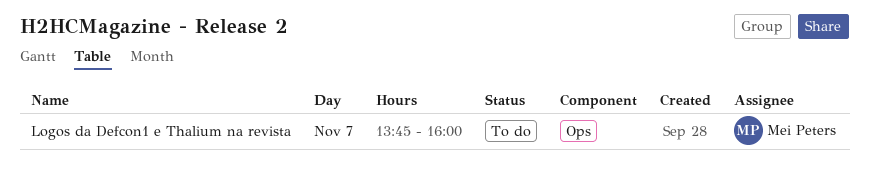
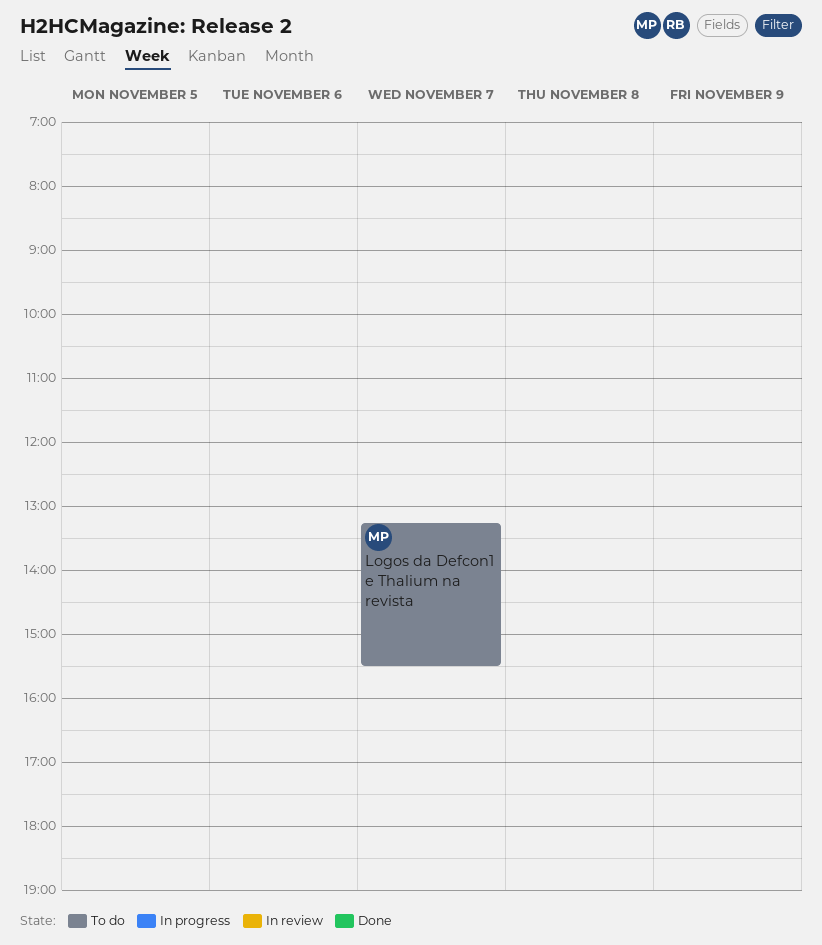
Logos da Defcon1 e Thalium na revista, begins: 13:45 -> 13:15
Logos da Defcon1 e Thalium na revista, ends: 16:00 -> 15:30

